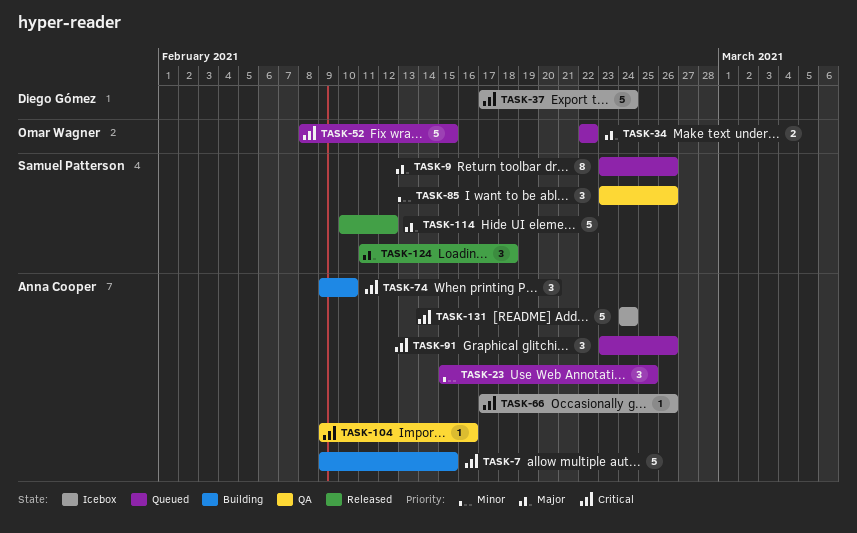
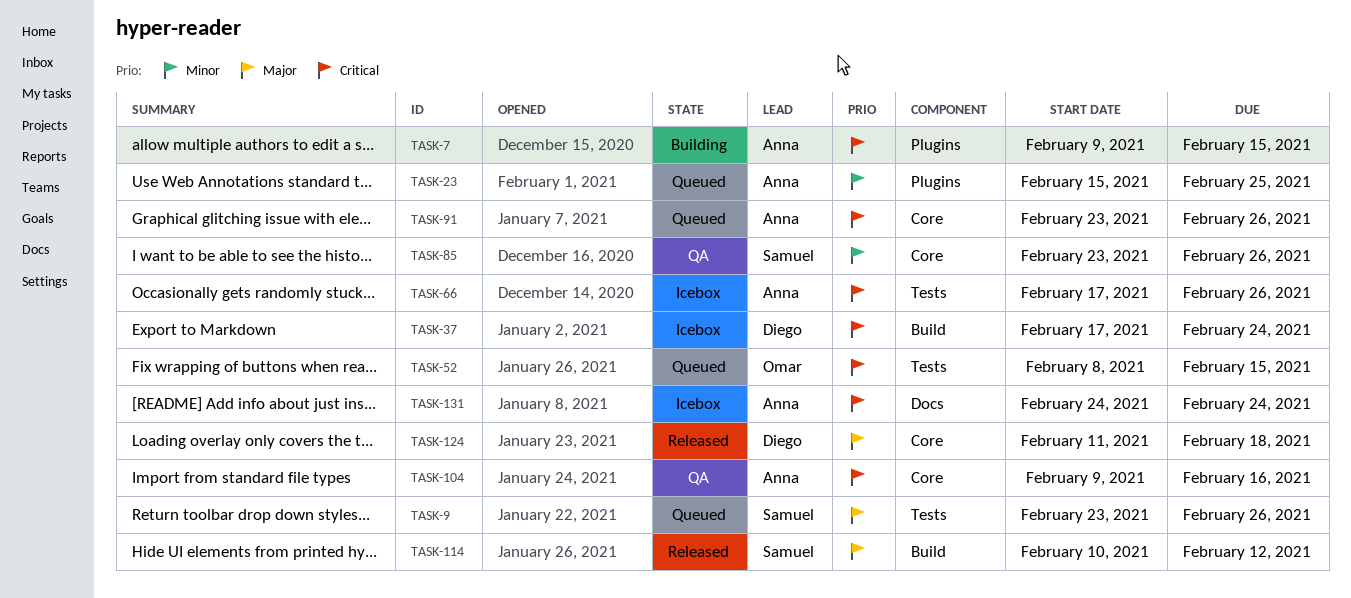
TASK-34: present -> none
TASK-74: present -> none
TASK-124, owner: Samuel Patterson -> Diego Gómez

